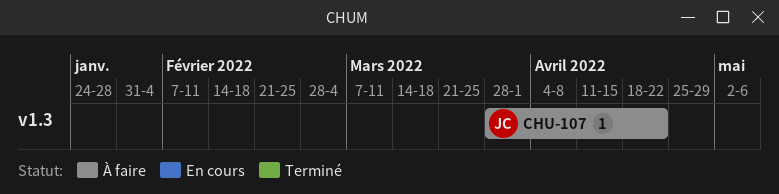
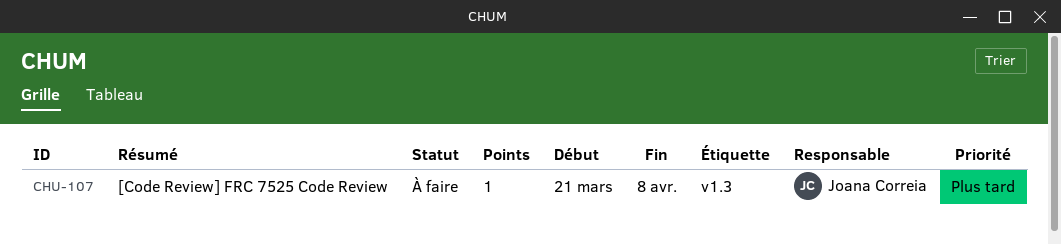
CHU-107, start: Mar 28 -> Mar 21
CHU-107, due: Apr 22 -> Apr 8

